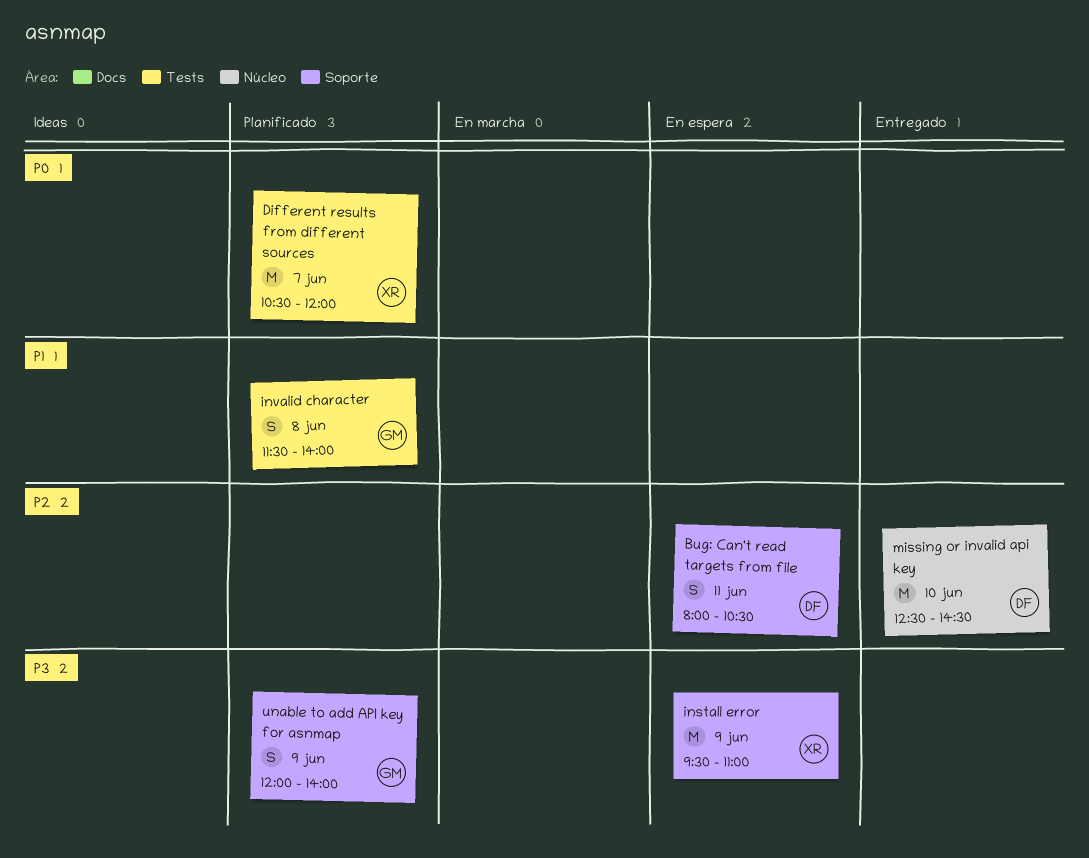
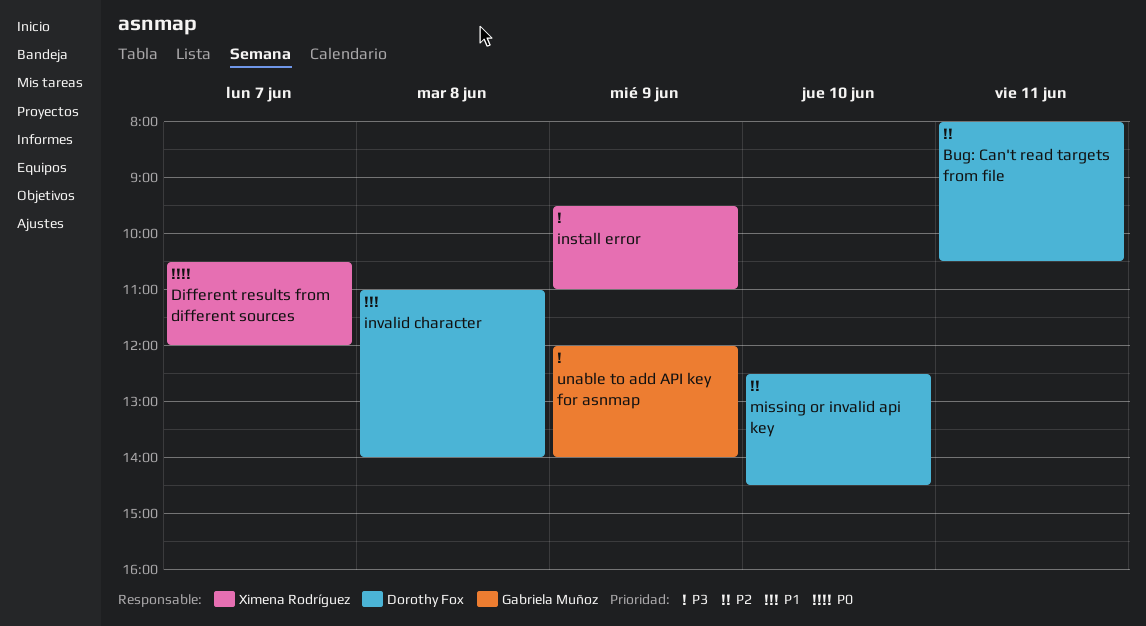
invalid character, owner: Gabriela Muñoz -> Dorothy Fox
invalid character, begins: 11:30 -> 11:00

